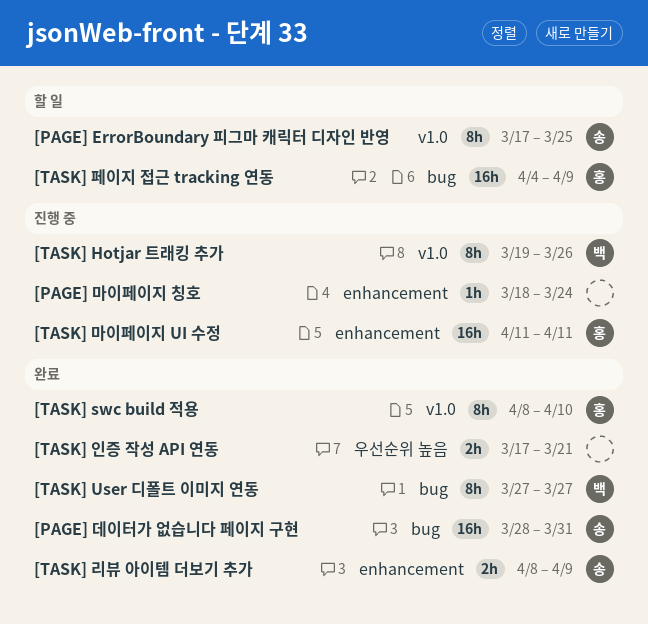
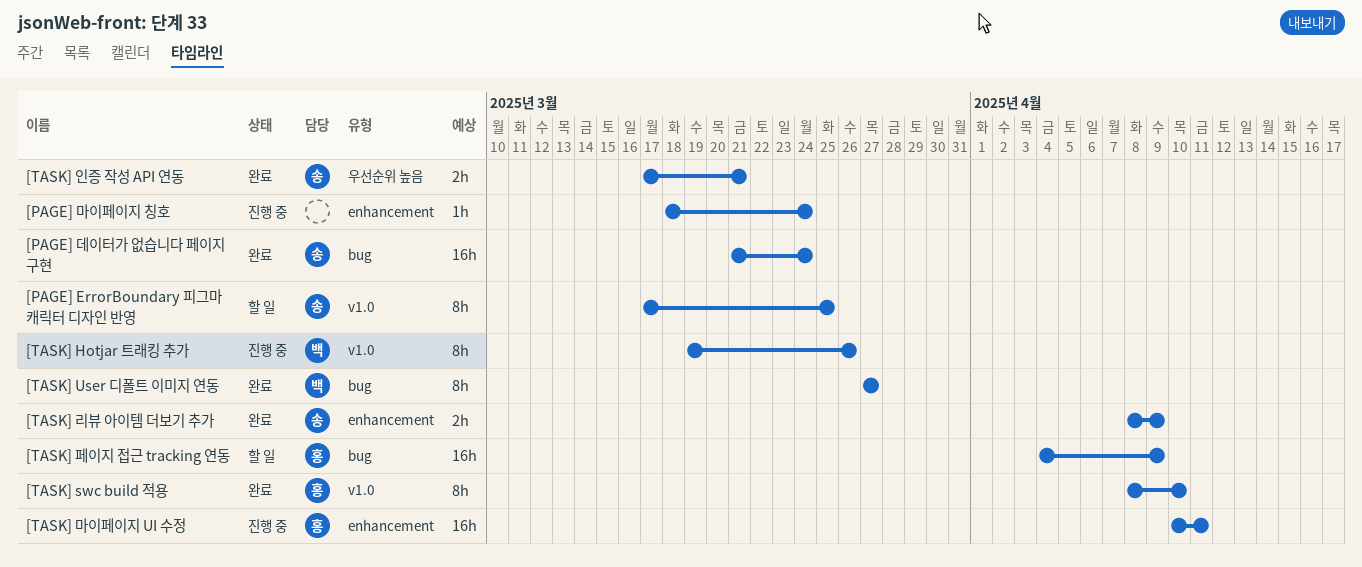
[PAGE] 데이터가 없습니다 페이지 구현, start: Mar 28 -> Mar 21
[PAGE] 데이터가 없습니다 페이지 구현, due: Mar 31 -> Mar 24
[TASK] 마이페이지 UI 수정, start: Apr 11 -> Apr 10
[TASK] 인증 작성 API 연동, owner: none -> 송

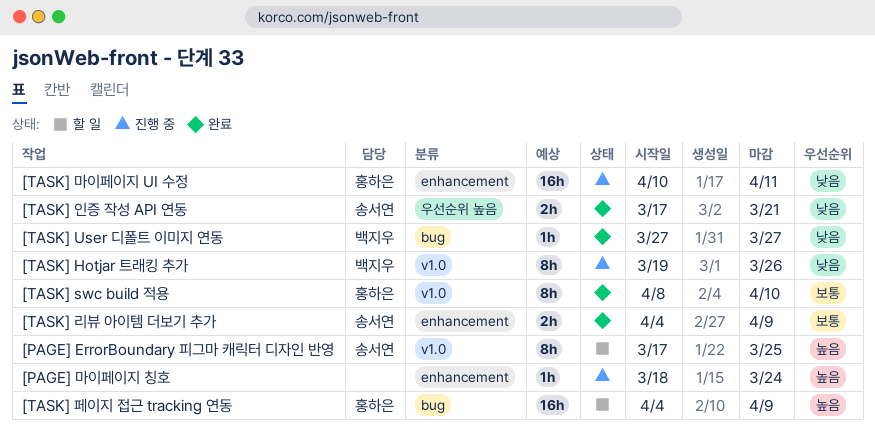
[PAGE] 데이터가 없습니다 페이지 구현: present -> none
[TASK] User 디폴트 이미지 연동, estimate: 8h -> 1h
[TASK] 리뷰 아이템 더보기 추가, start: Apr 8 -> Apr 4

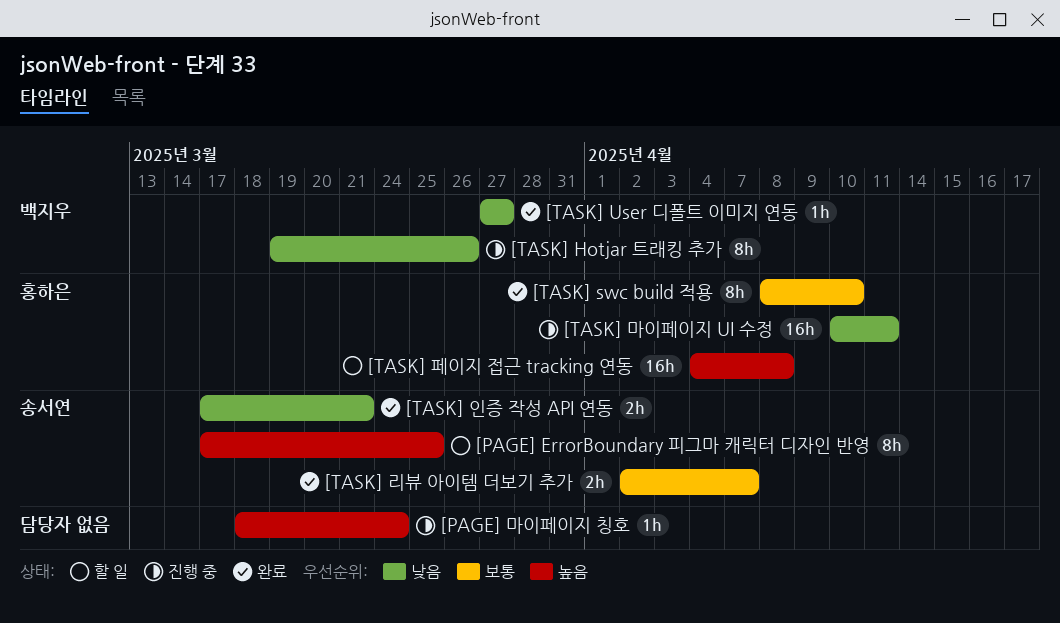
[TASK] 리뷰 아이템 더보기 추가, start: Apr 4 -> Apr 2
[TASK] 리뷰 아이템 더보기 추가, due: Apr 9 -> Apr 7
[TASK] 페이지 접근 tracking 연동, due: Apr 9 -> Apr 8

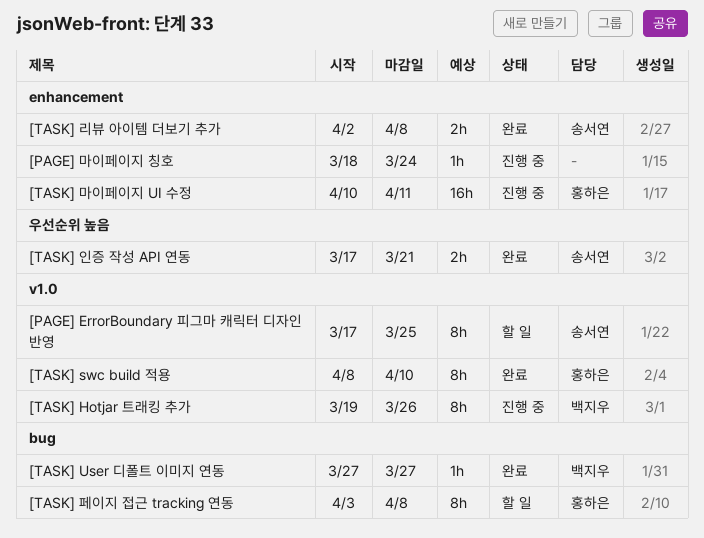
[TASK] 리뷰 아이템 더보기 추가, due: Apr 7 -> Apr 8
[TASK] 페이지 접근 tracking 연동, estimate: 16h -> 8h
[TASK] 페이지 접근 tracking 연동, start: Apr 4 -> Apr 3

